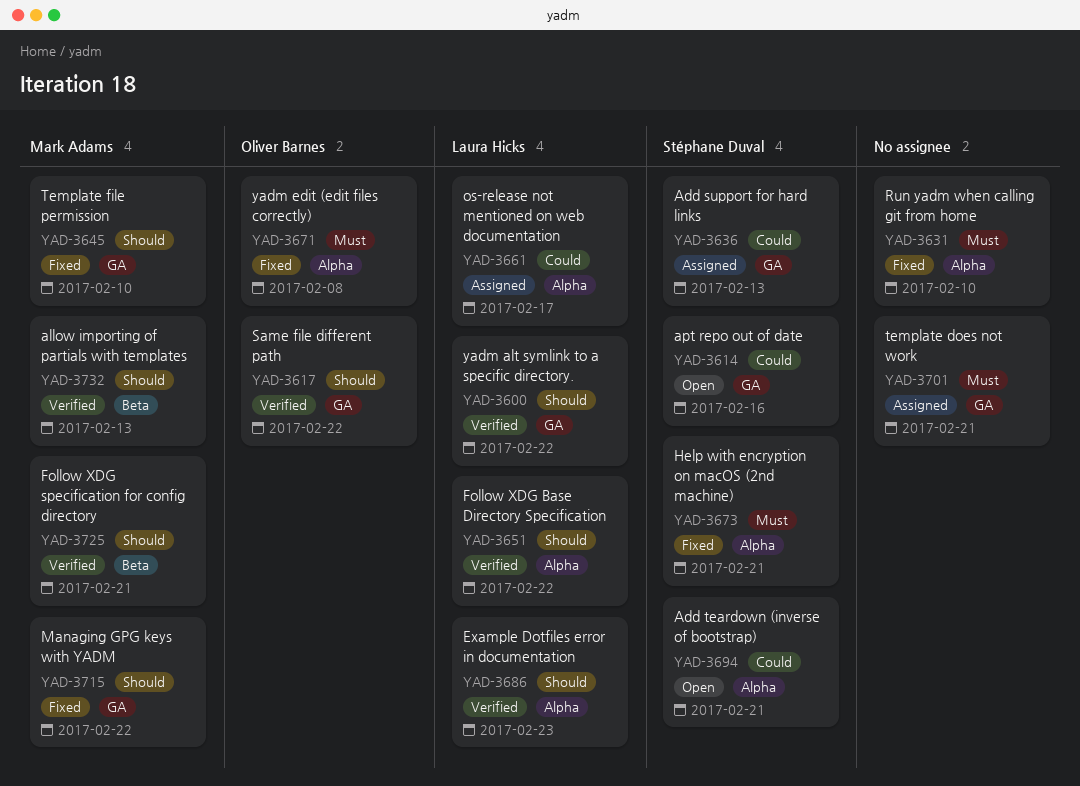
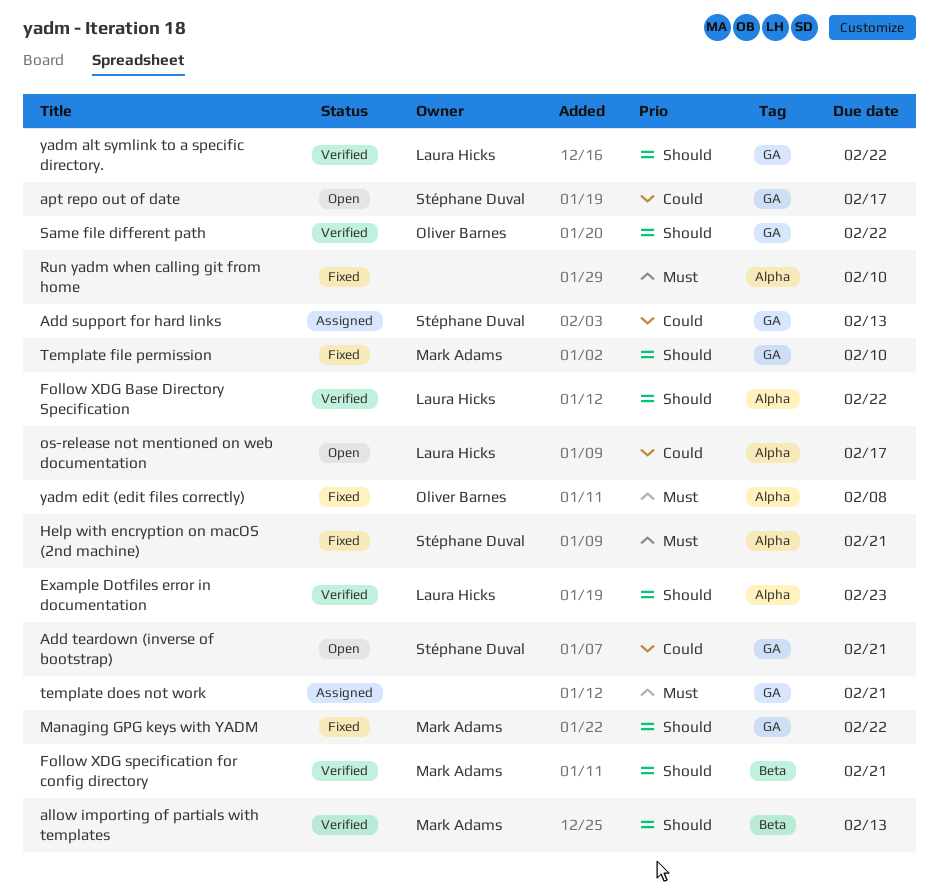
Add teardown (inverse of bootstrap), label: Alpha -> GA
apt repo out of date, due: Feb 16 -> Feb 17
os-release not mentioned on web documentation, status: Assigned -> Open

